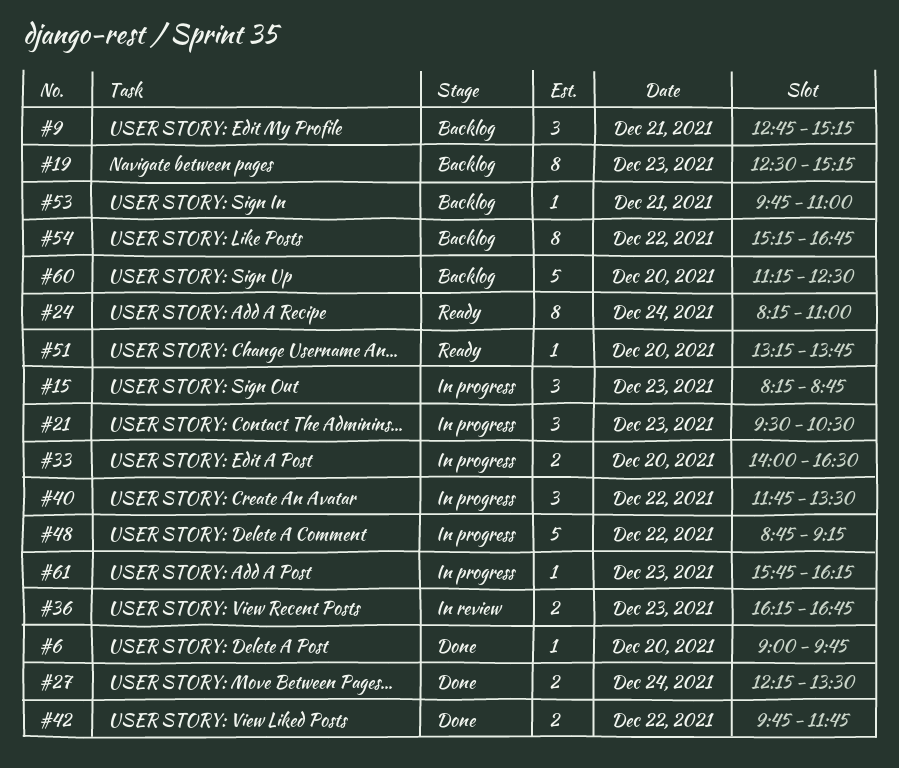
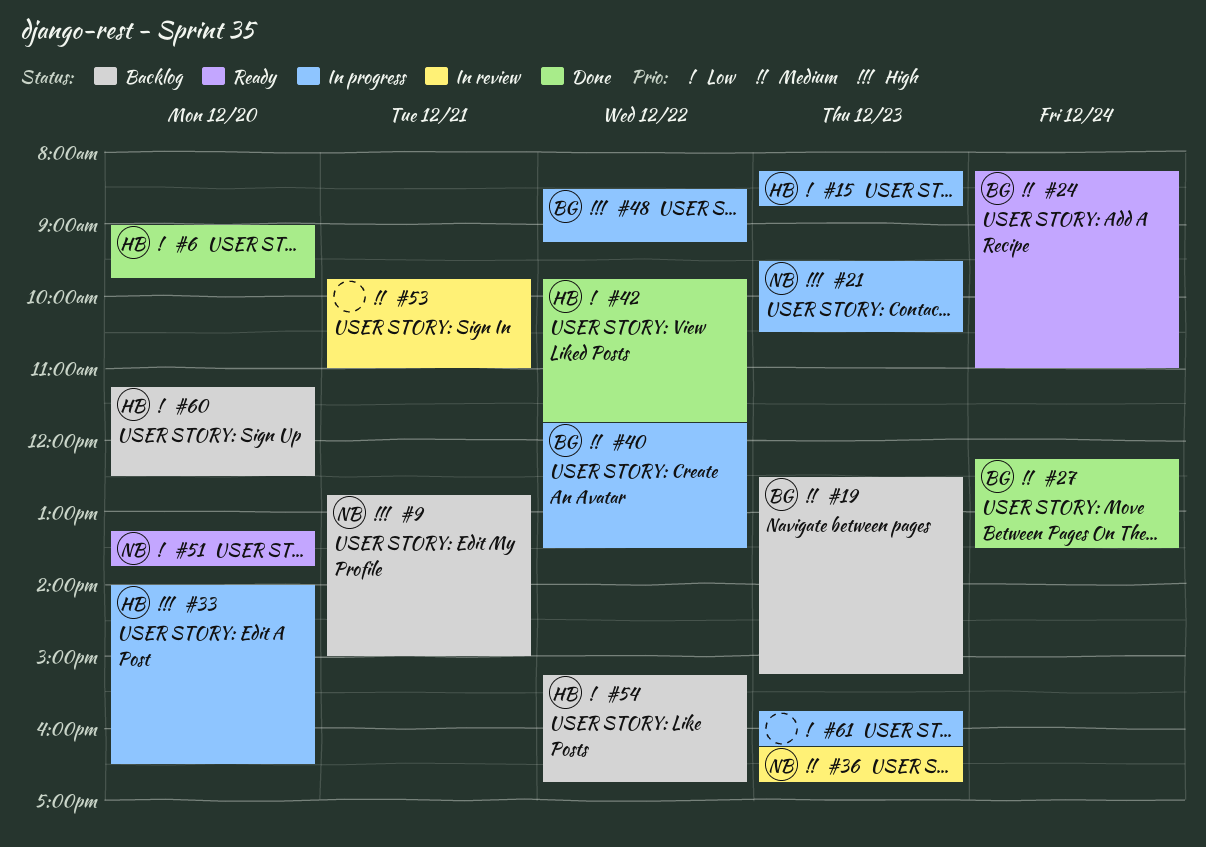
#9, ends: 15:15 -> 15:00
#48, begins: 08:45 -> 08:30
#53, status: Backlog -> In review

